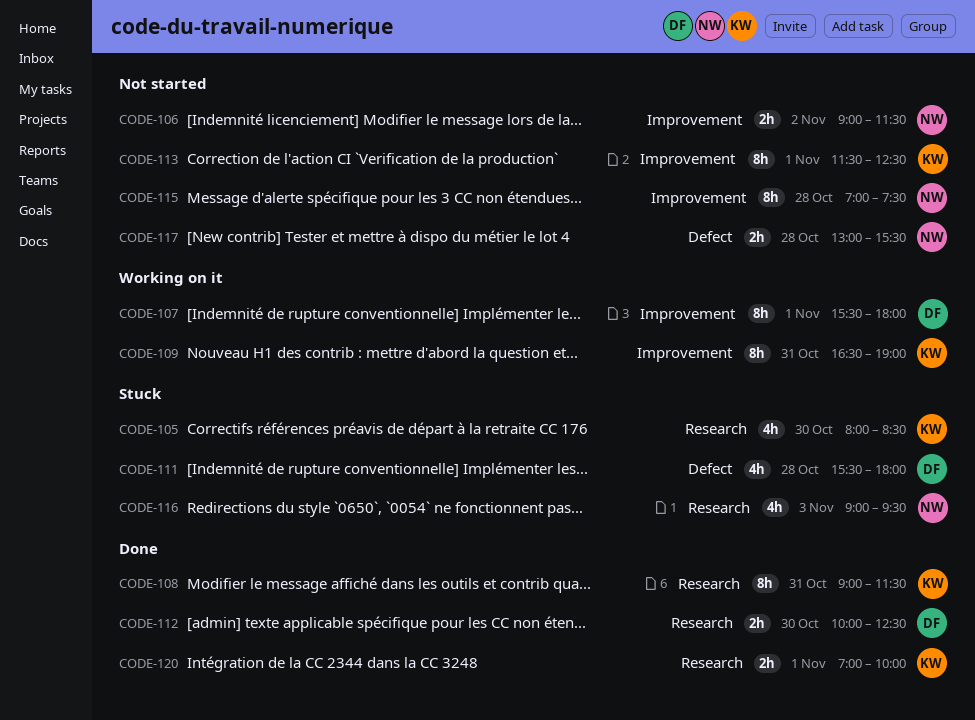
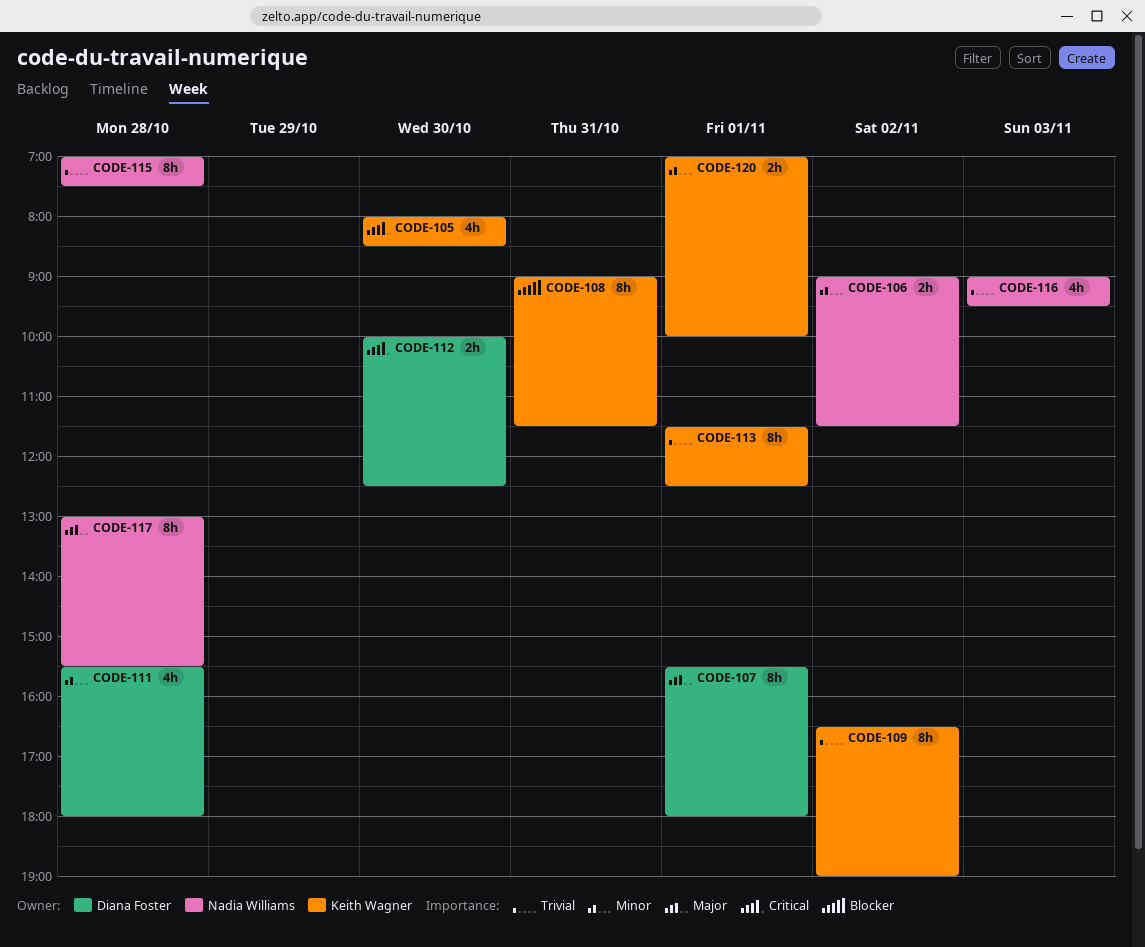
CODE-109, day: Oct 31 -> Nov 2
CODE-117, estimate: 2h -> 8h

